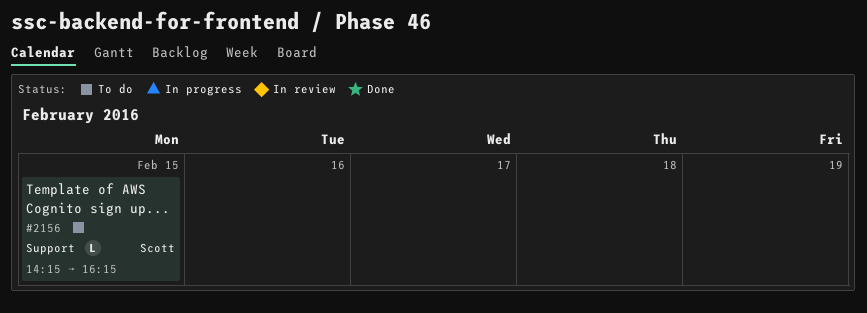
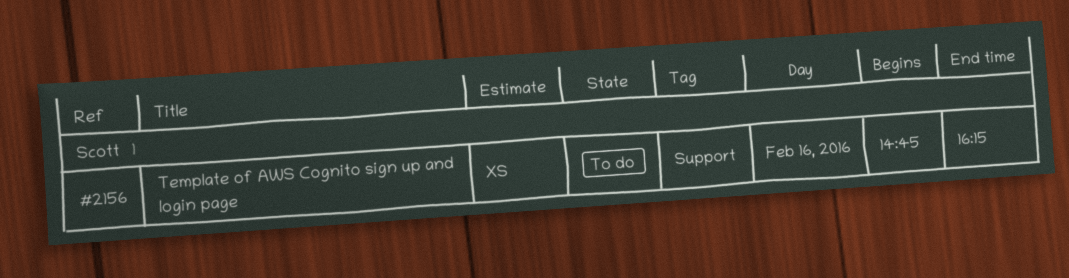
#2156, estimate: L -> XS
#2156, day: Feb 15 -> Feb 16
#2156, begins: 14:15 -> 14:45

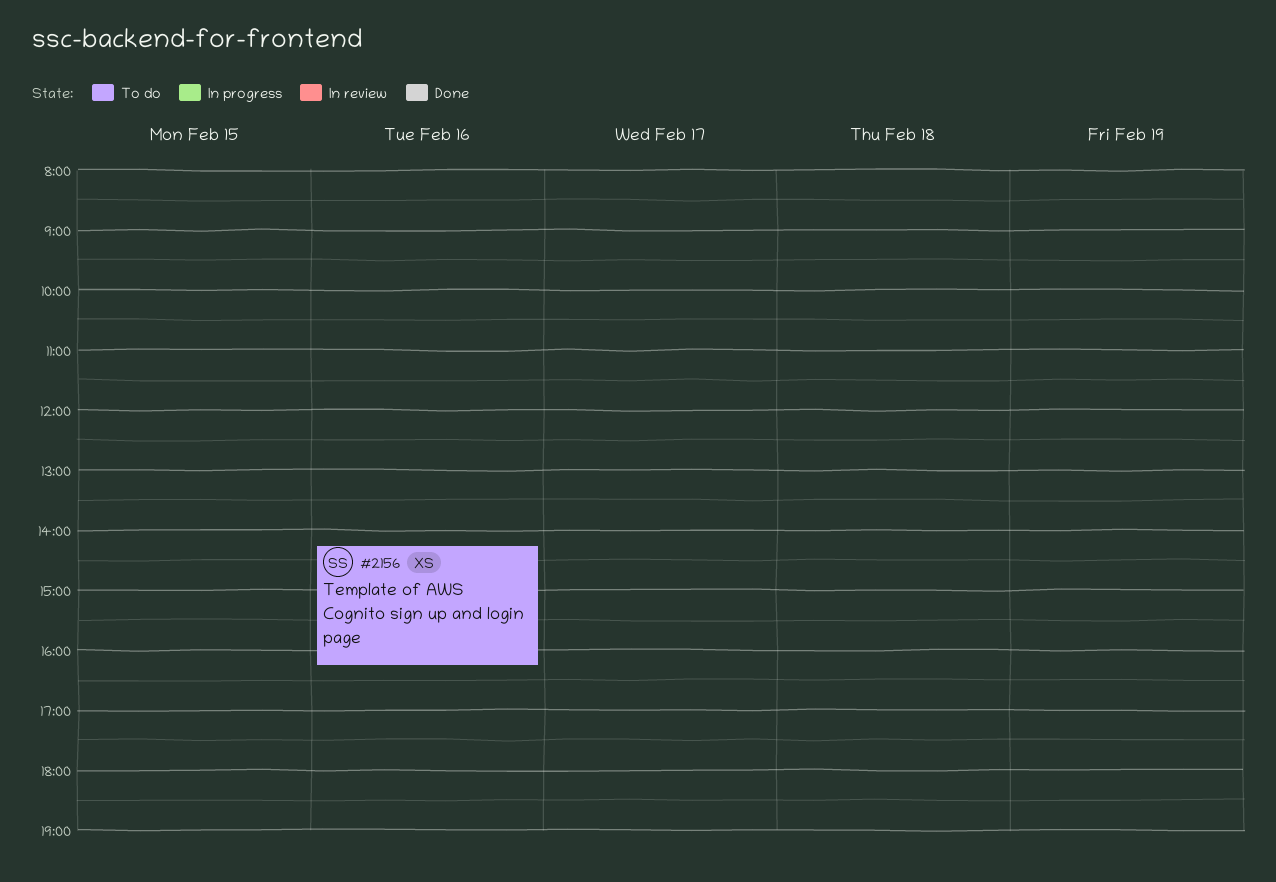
#2156, begins: 14:45 -> 14:15

